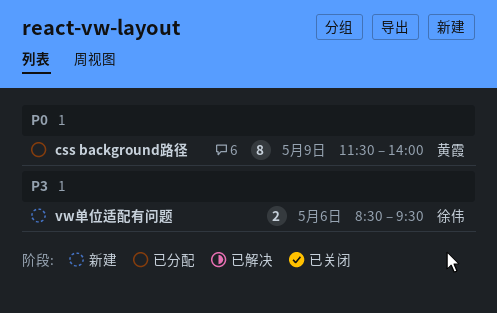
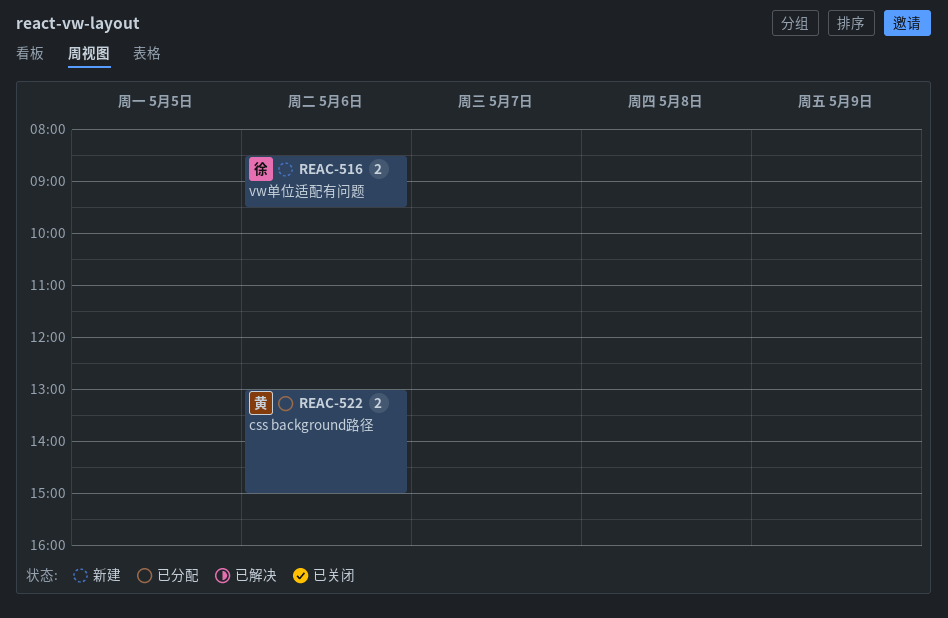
css background路径, estimate: 8 -> 2
css background路径, day: May 9 -> May 6
css background路径, begins: 11:30 -> 13:00
css background路径, ends: 14:00 -> 15:00

